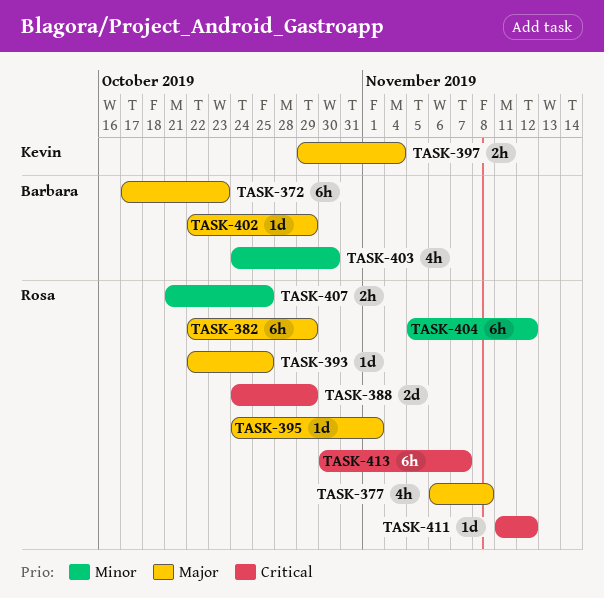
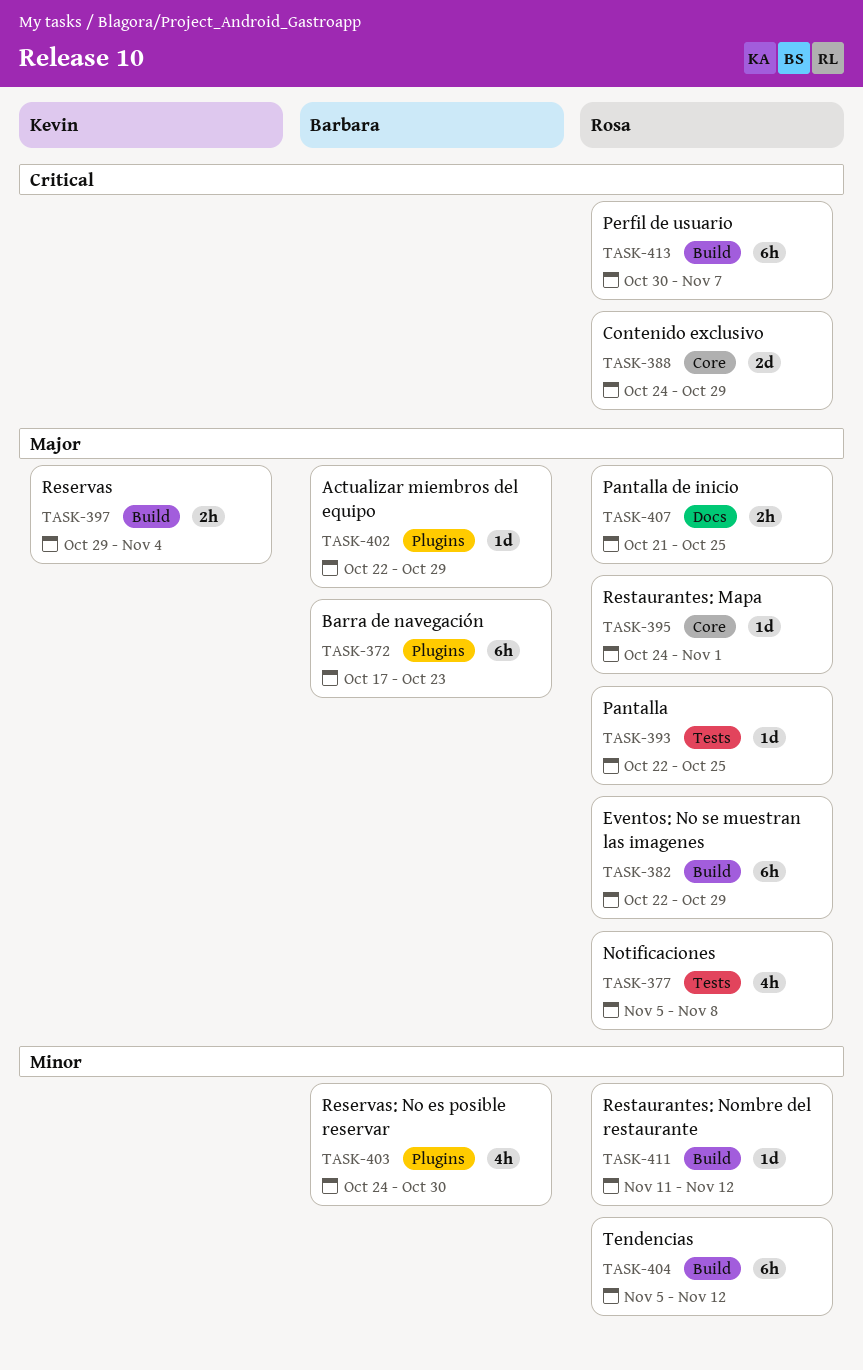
TASK-377, start: Nov 6 -> Nov 5
TASK-407, priority: Minor -> Major
TASK-411, priority: Critical -> Minor

